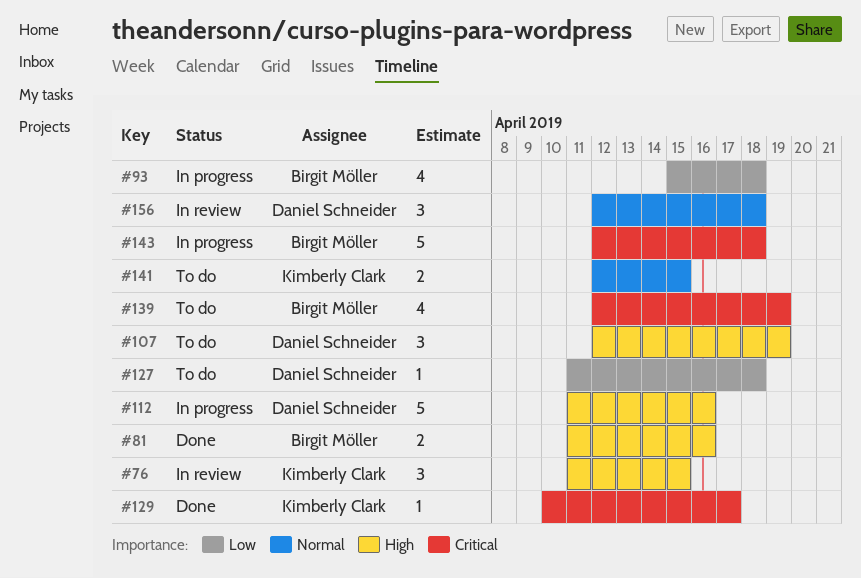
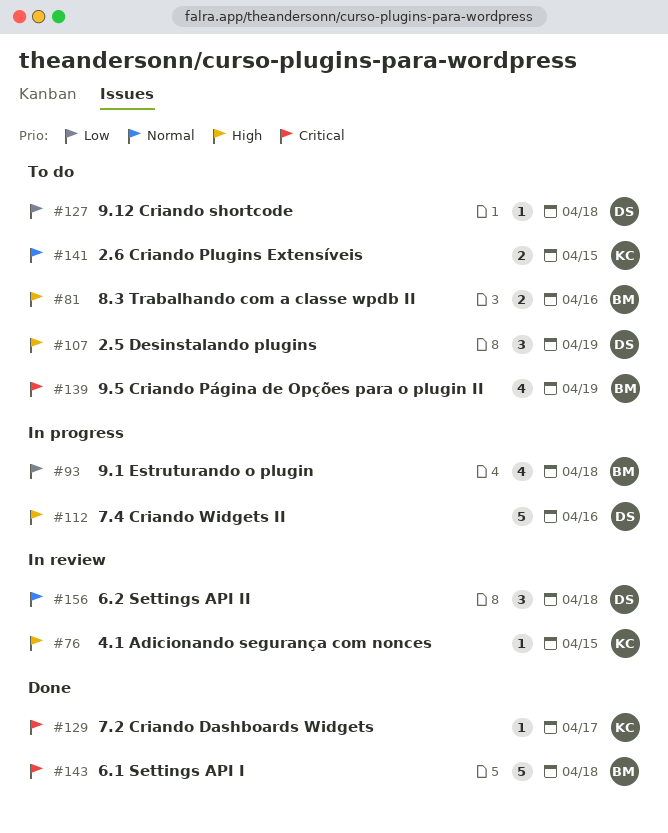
#76, estimate: 3 -> 1
#81, status: Done -> To do
#143, status: In progress -> Done

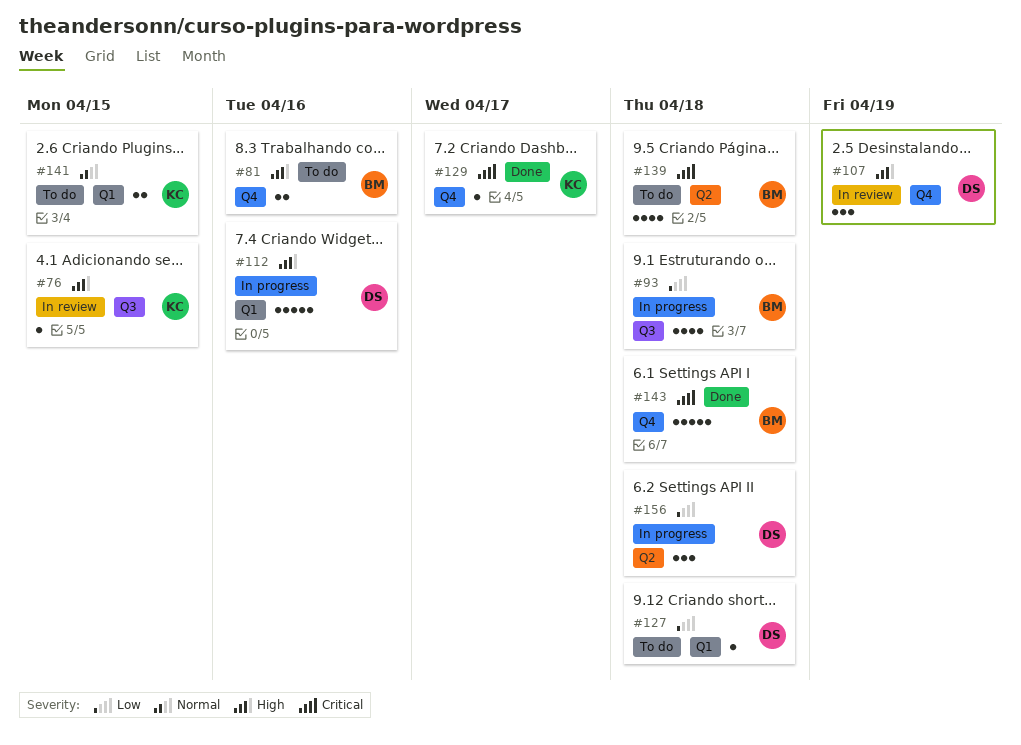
#107, status: To do -> In review
#139, due: Apr 19 -> Apr 18
#156, status: In review -> In progress
#156, priority: Normal -> Low

